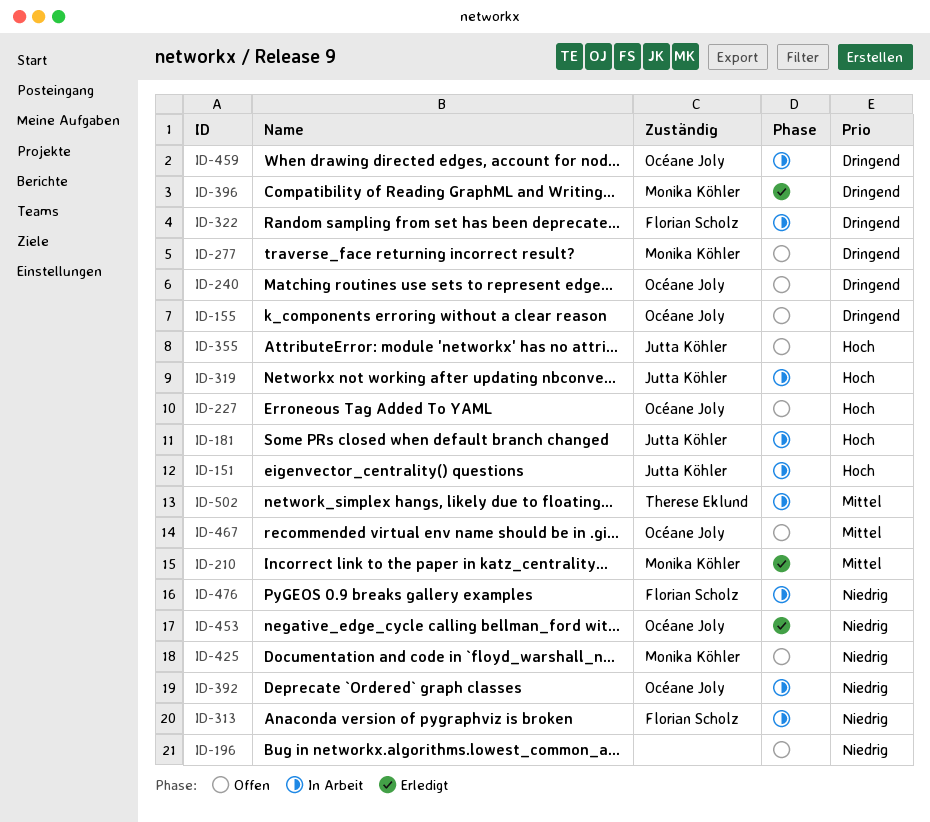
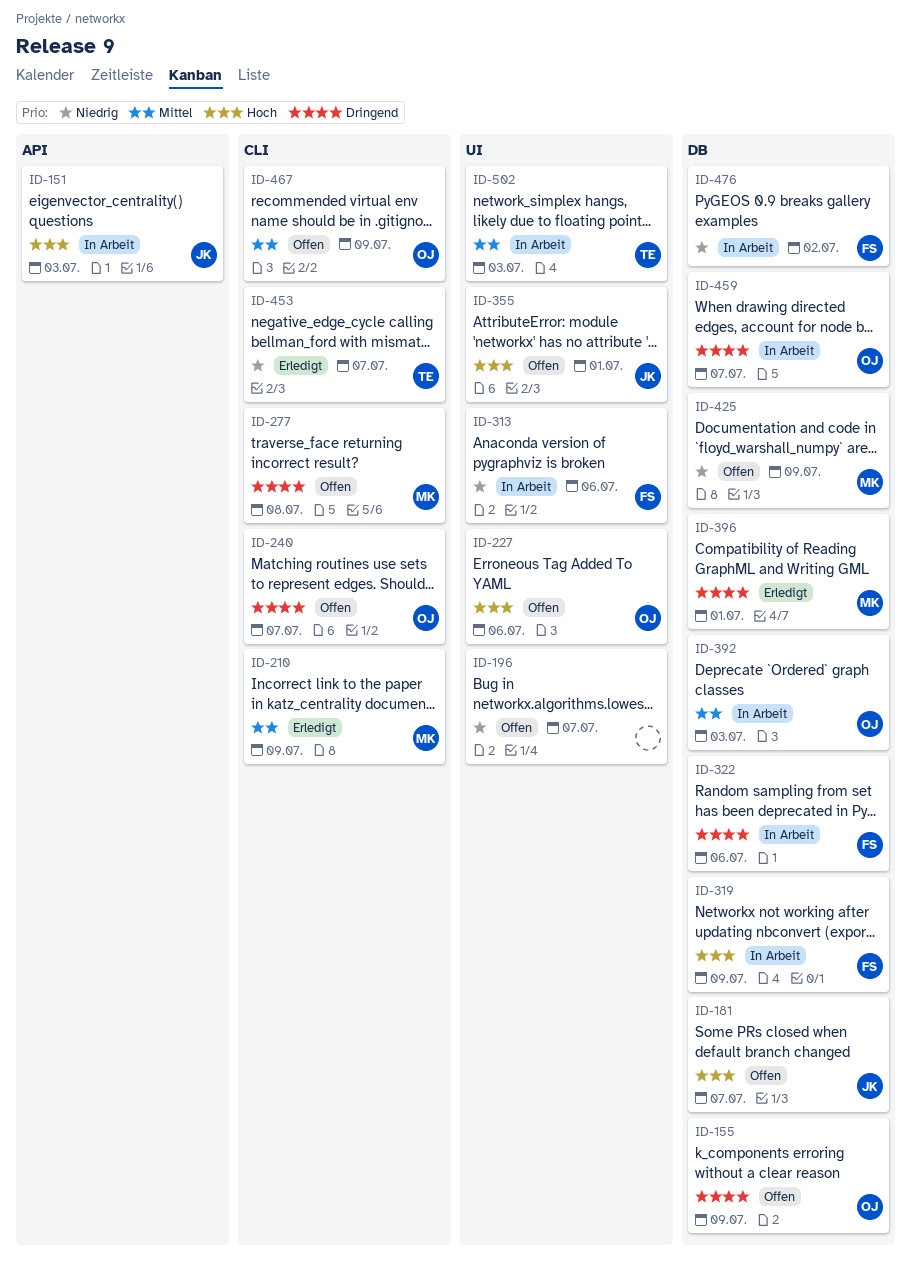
ID-181, status: In Arbeit -> Offen
ID-319, owner: Jutta Köhler -> Florian Scholz
ID-392, priority: Niedrig -> Mittel
ID-453, owner: Océane Joly -> Therese Eklund

